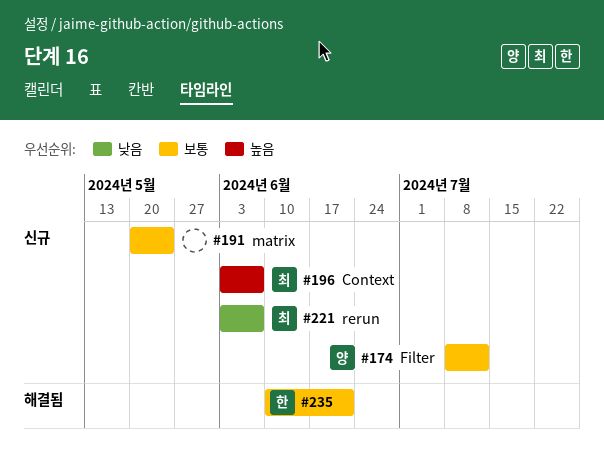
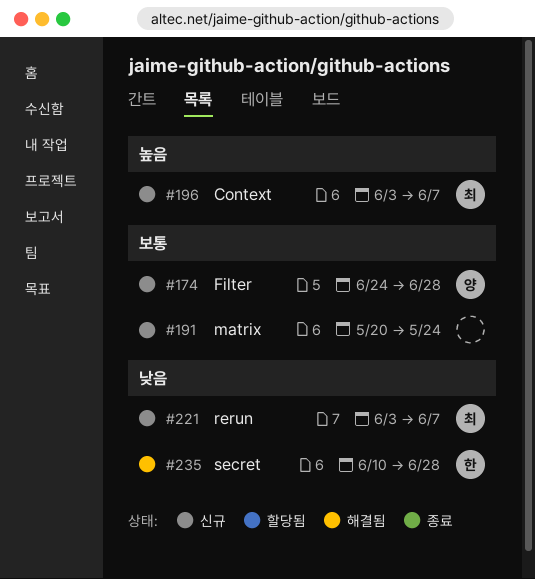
#174, start: Jul 8 -> Jun 24
#174, due: Jul 12 -> Jun 28
#235, priority: 보통 -> 낮음
#235, due: Jun 21 -> Jun 28

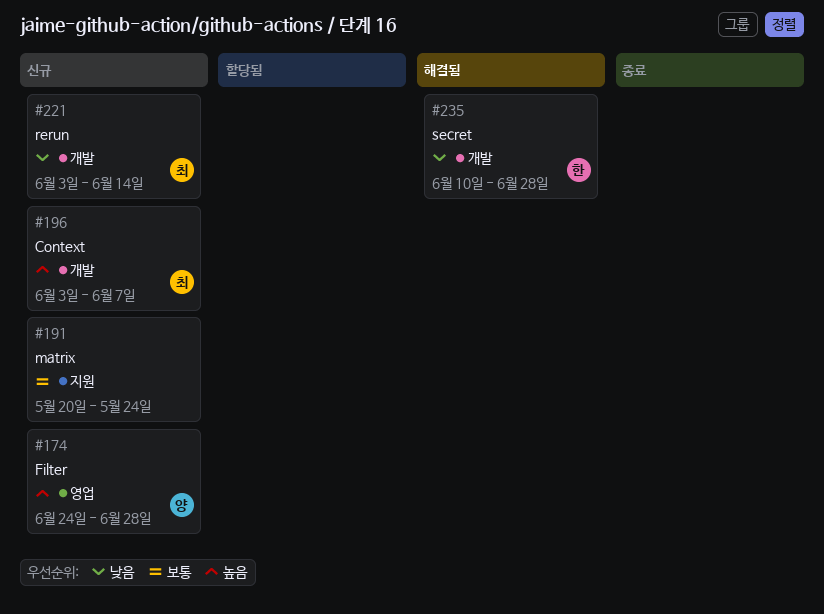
#174, priority: 보통 -> 높음
#221, due: Jun 7 -> Jun 14

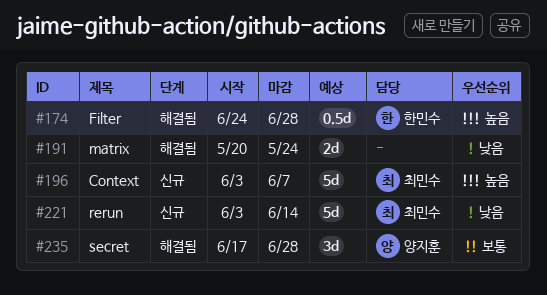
#174, status: 신규 -> 해결됨
#174, owner: 양지훈 -> 한민수
#191, status: 신규 -> 해결됨
#191, priority: 보통 -> 낮음
#235, owner: 한민수 -> 양지훈
#235, priority: 낮음 -> 보통
#235, start: Jun 10 -> Jun 17

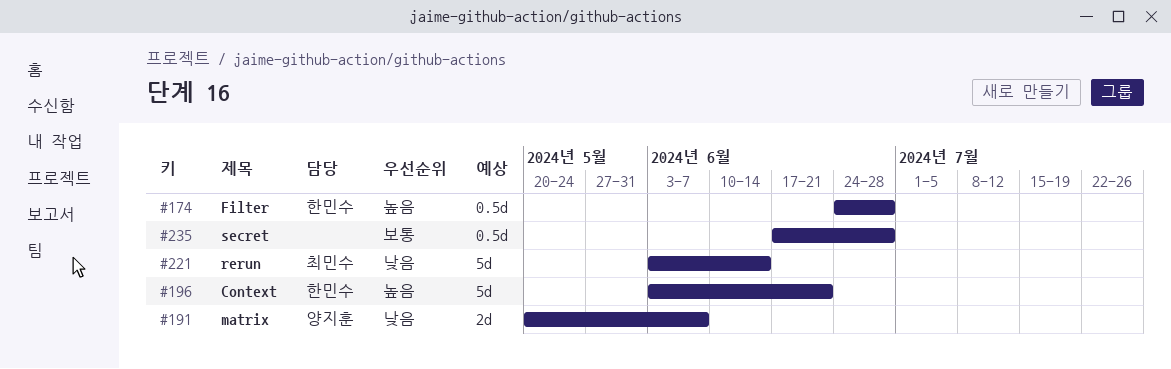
#191, owner: none -> 양지훈
#191, due: May 24 -> Jun 7
#196, owner: 최민수 -> 한민수
#196, due: Jun 7 -> Jun 21
#235, owner: 양지훈 -> none
#235, estimate: 3d -> 0.5d

